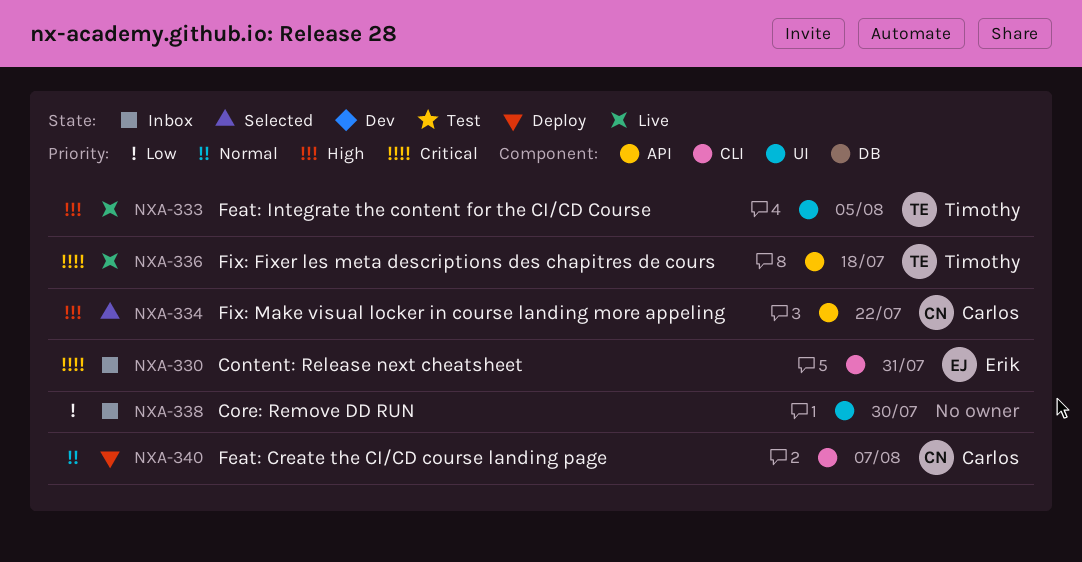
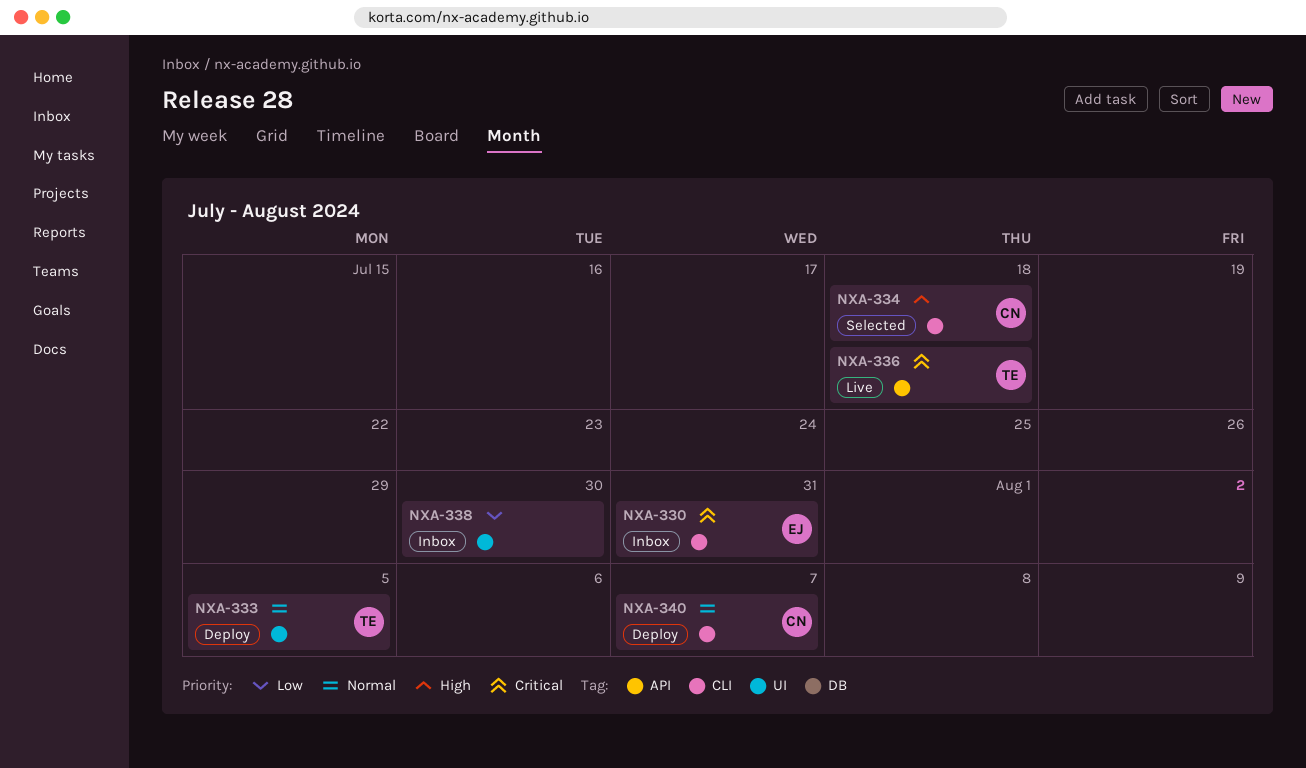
NXA-333, status: Live -> Deploy
NXA-333, priority: High -> Normal
NXA-334, label: API -> CLI
NXA-334, due: Jul 22 -> Jul 18

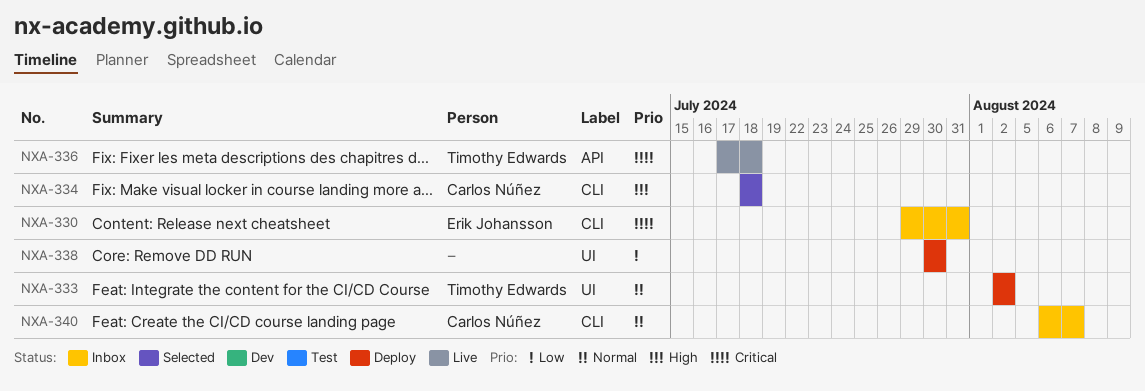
NXA-333, due: Aug 5 -> Aug 2
NXA-338, status: Inbox -> Deploy
NXA-340, status: Deploy -> Inbox

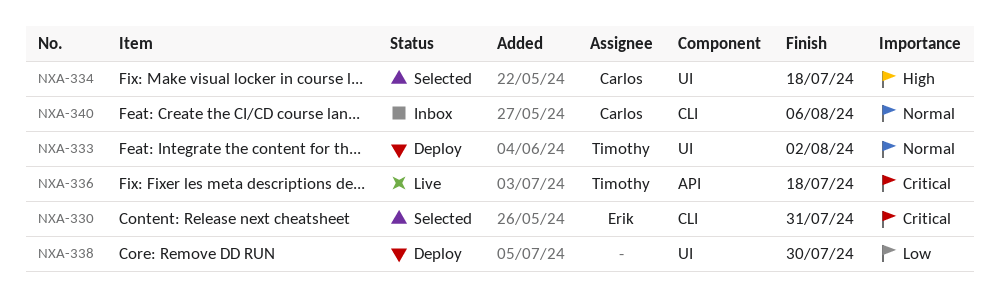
NXA-330, status: Inbox -> Selected
NXA-334, label: CLI -> UI
NXA-340, due: Aug 7 -> Aug 6

